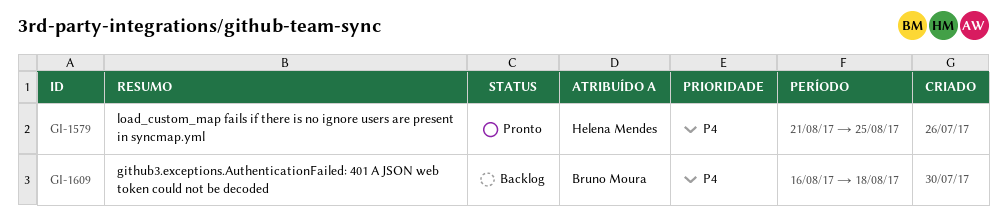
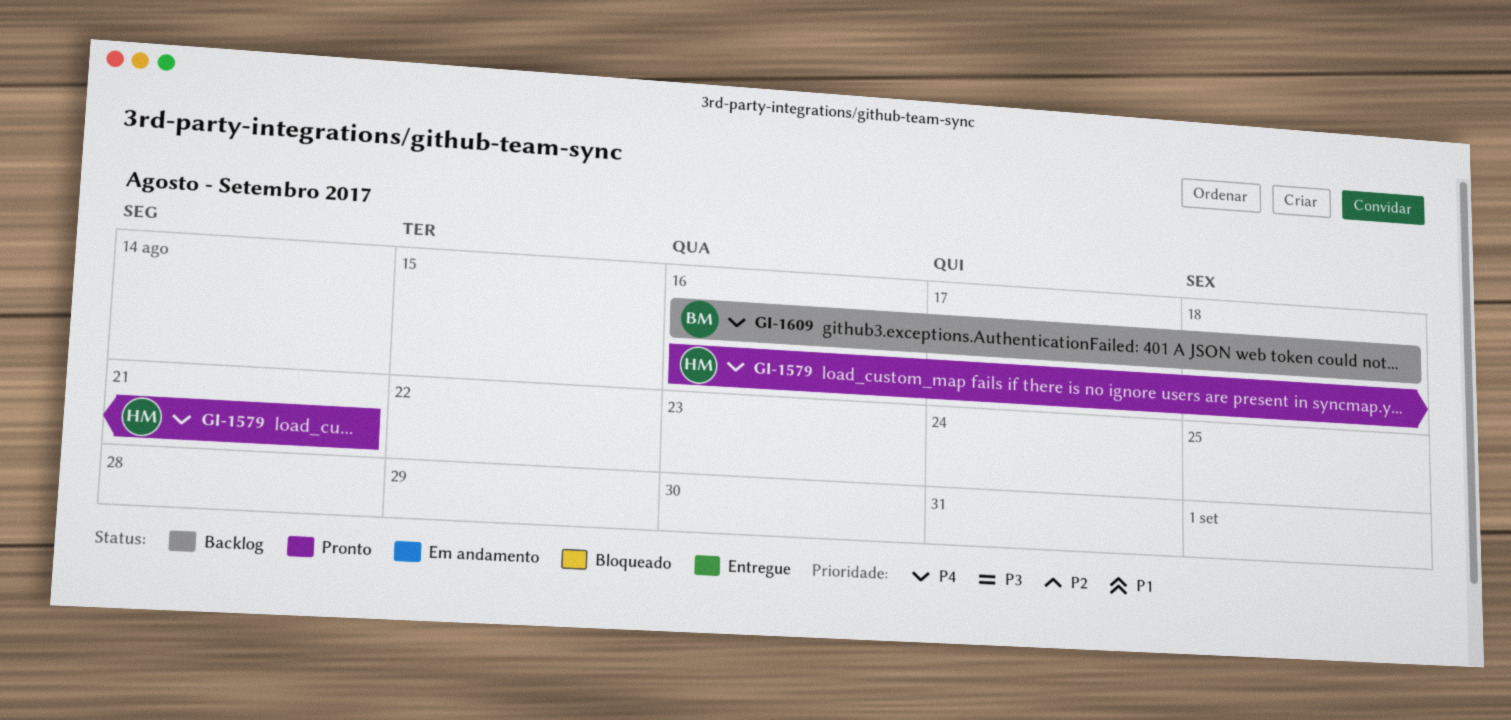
GI-1579, start: Aug 21 -> Aug 16
GI-1579, due: Aug 25 -> Aug 21

